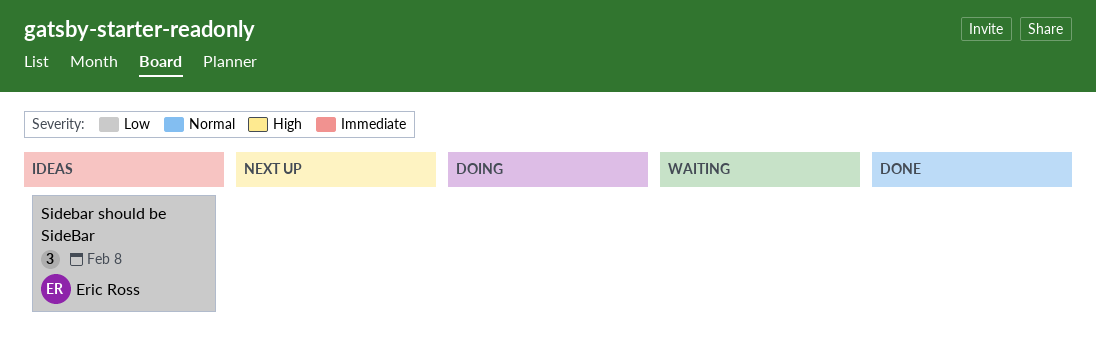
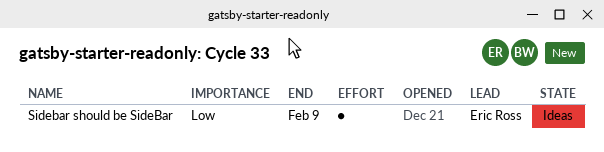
Sidebar should be SideBar, estimate: 3 -> 1
Sidebar should be SideBar, due: Feb 8 -> Feb 9

